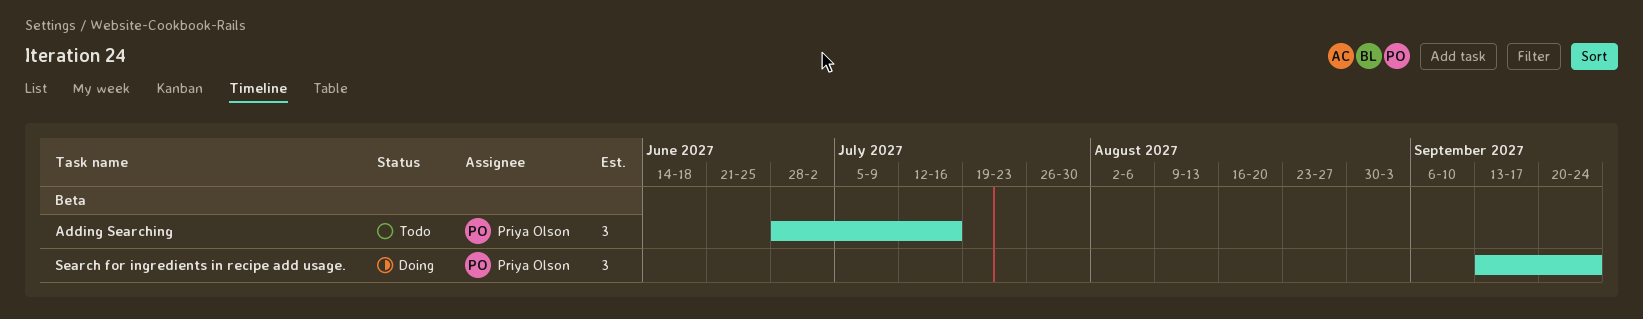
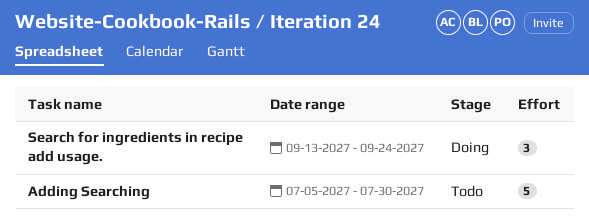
Adding Searching, estimate: 3 -> 5
Adding Searching, start: Jun 28 -> Jul 5
Adding Searching, due: Jul 16 -> Jul 30

